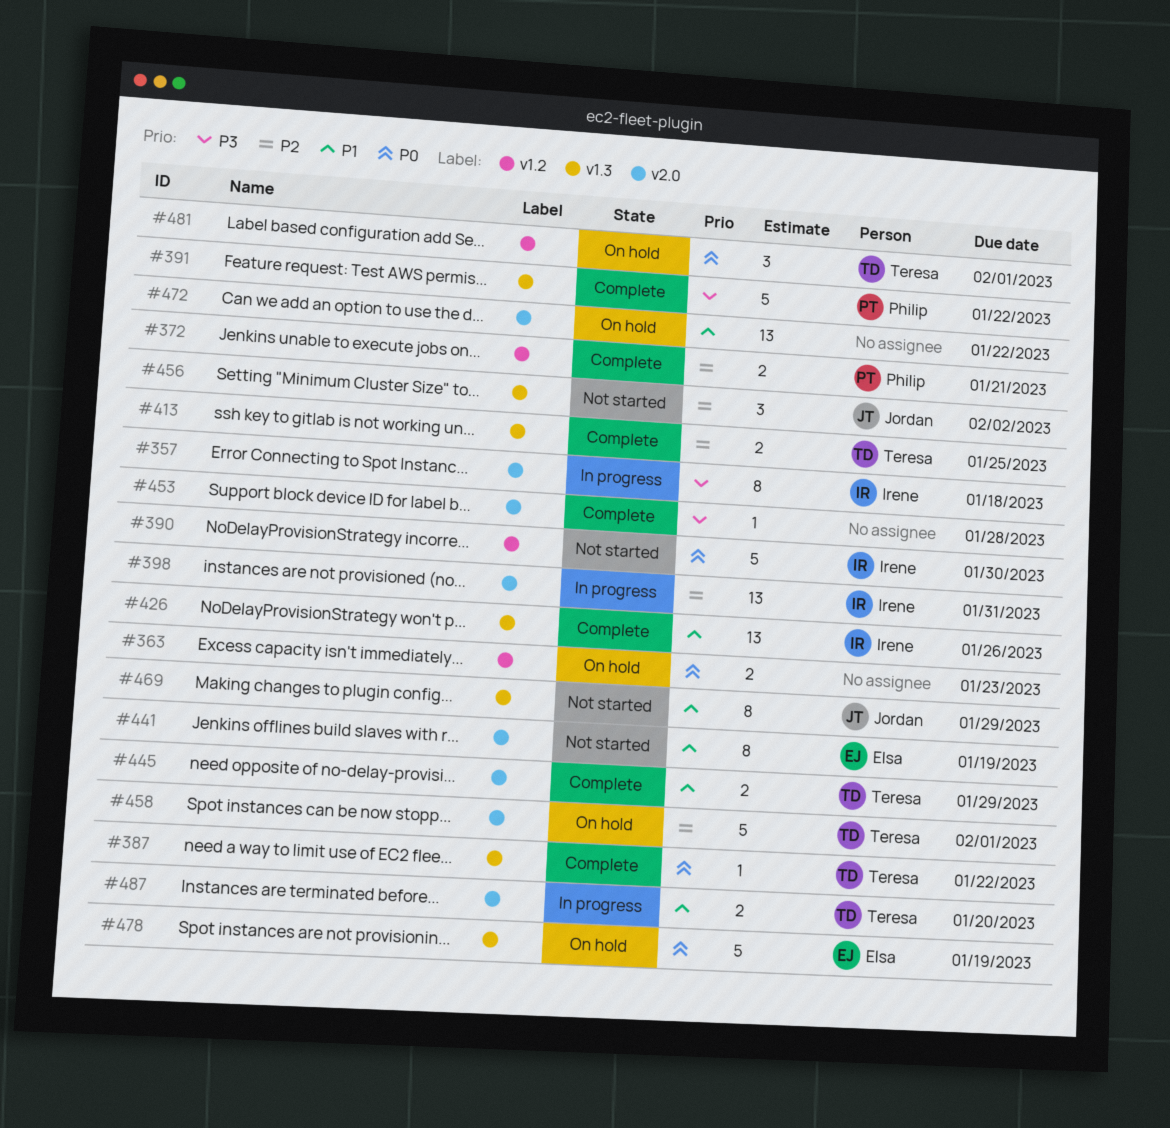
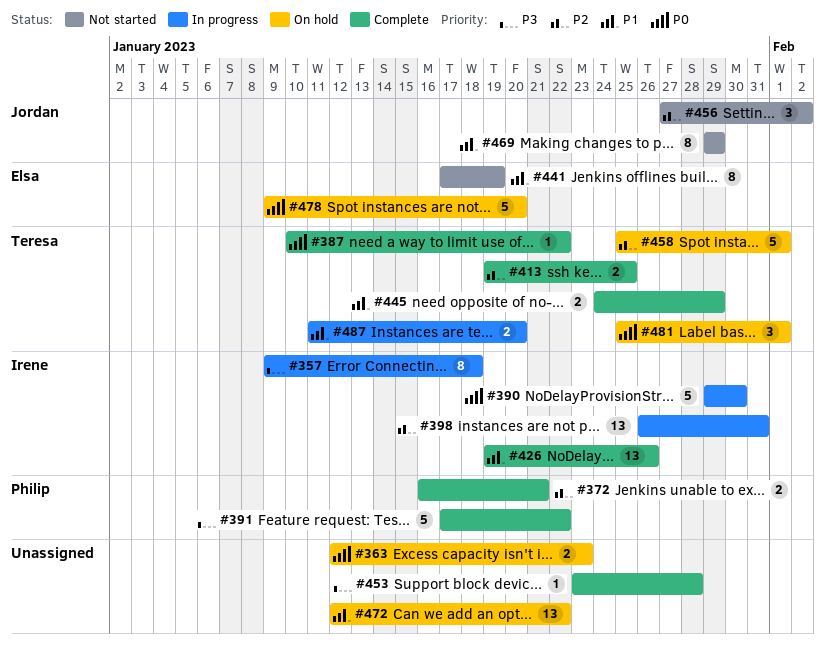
#390, status: Not started -> In progress
#478, due: Jan 19 -> Jan 20

